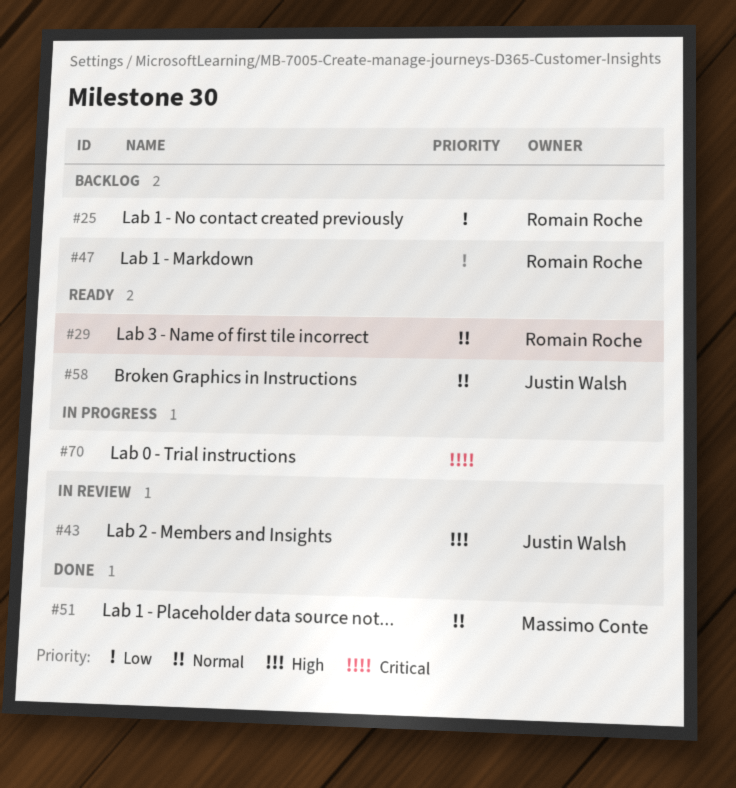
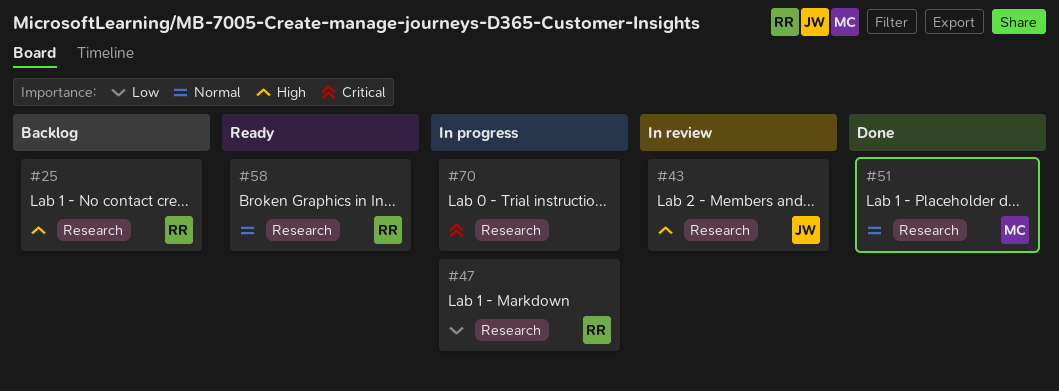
#25, priority: Low -> High
#29: present -> none
#47, status: Backlog -> In progress
#58, owner: Justin Walsh -> Romain Roche

